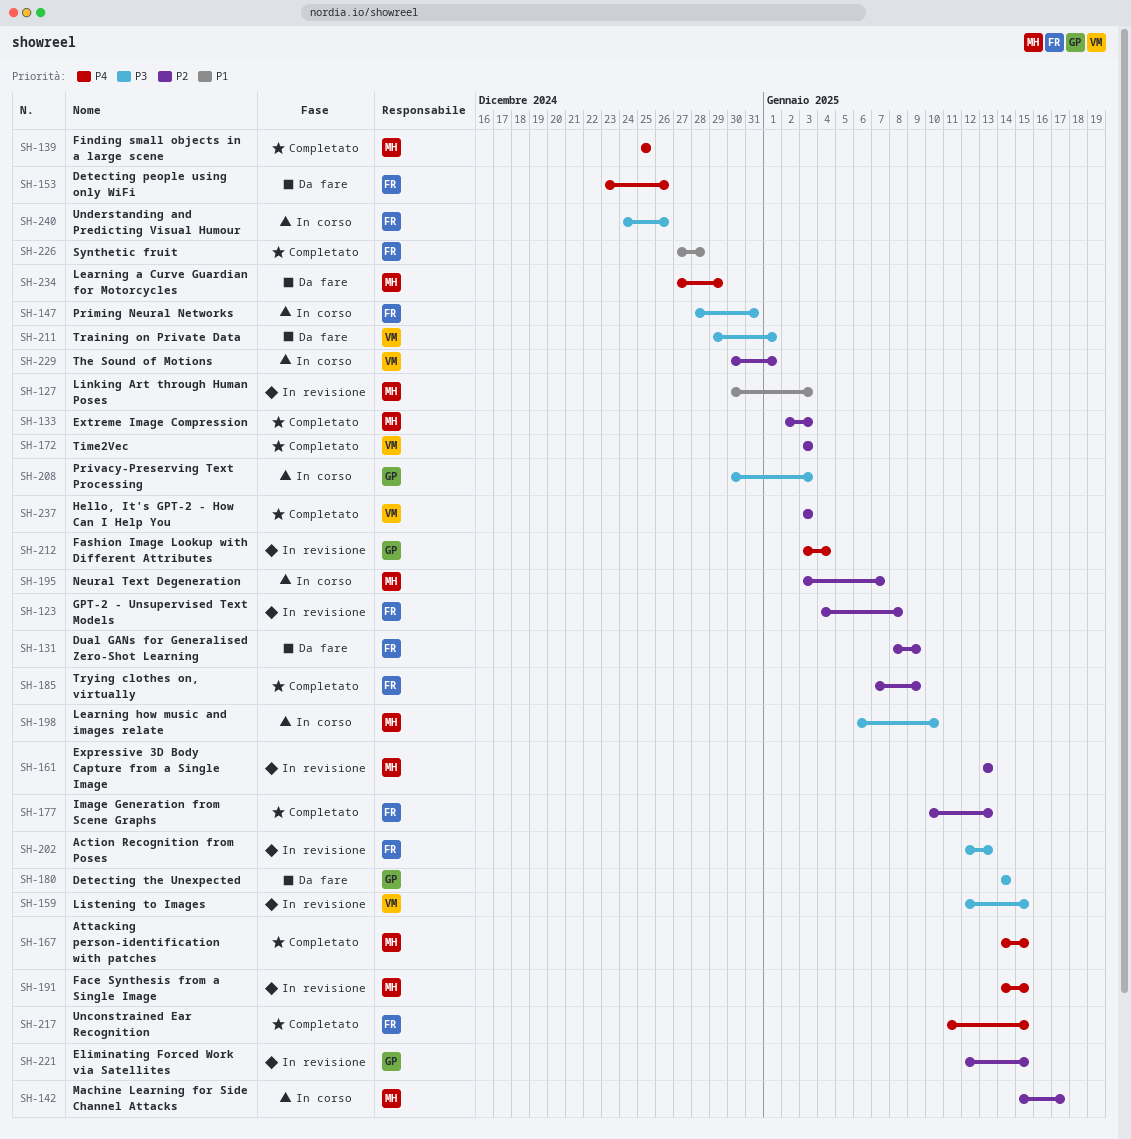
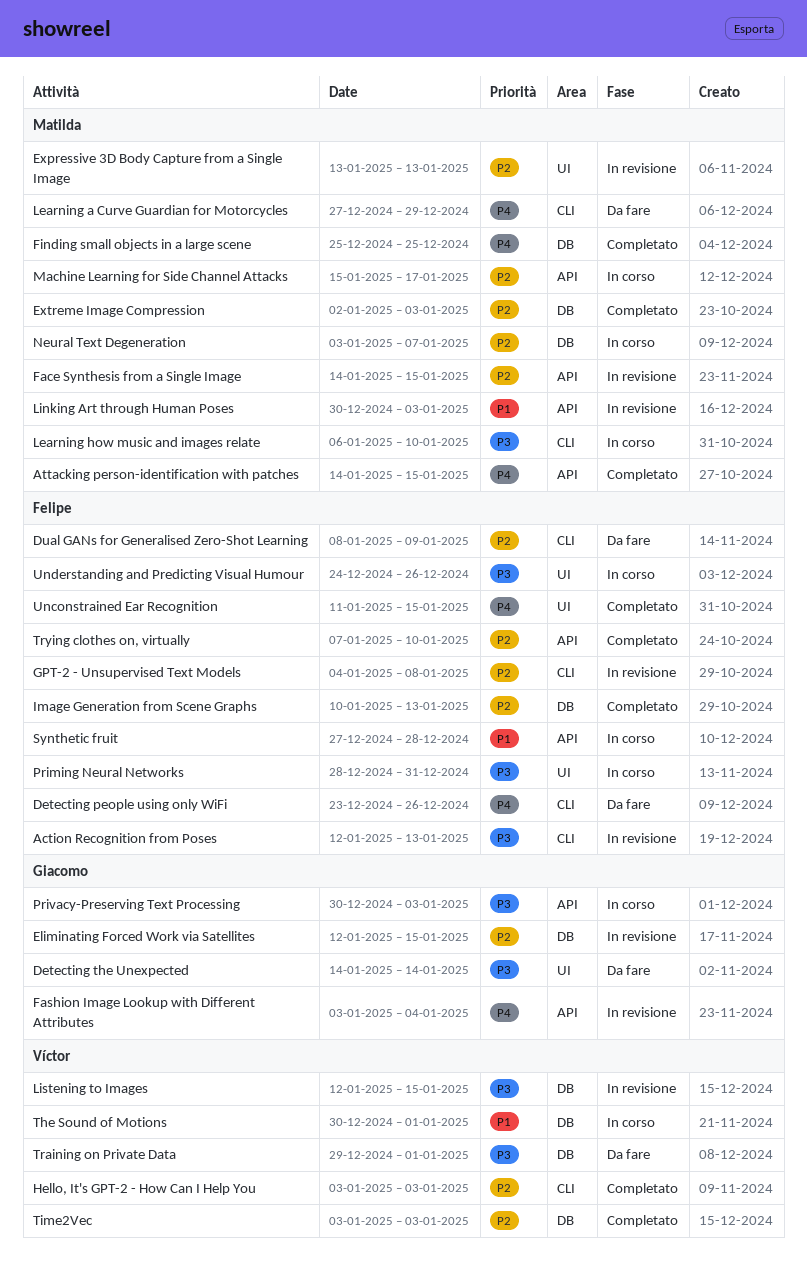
Face Synthesis from a Single Image, priority: P4 -> P2
Synthetic fruit, status: Completato -> In corso
The Sound of Motions, priority: P2 -> P1
Trying clothes on, virtually, due: Jan 9 -> Jan 10

